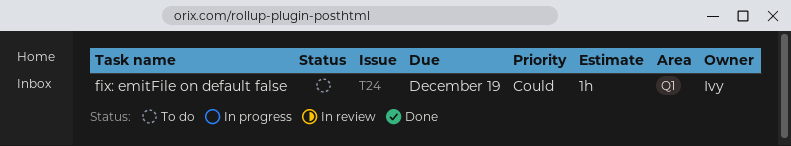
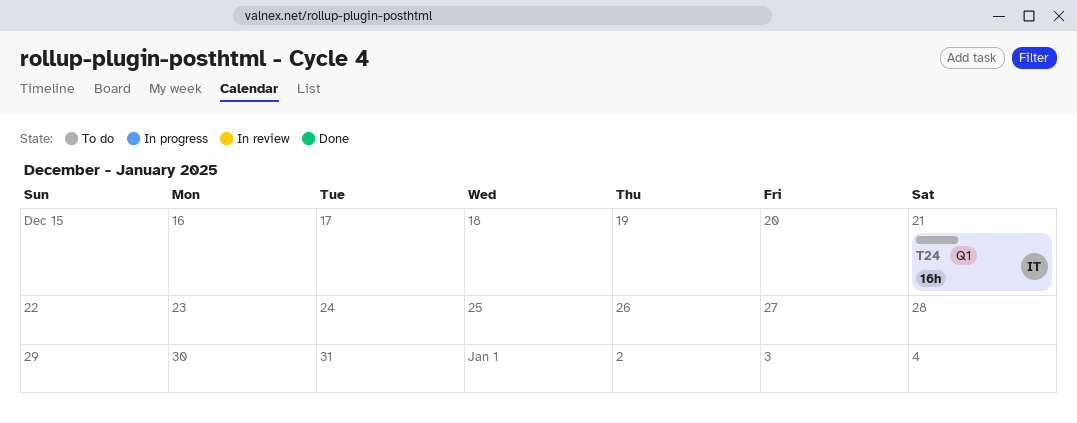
T24, estimate: 1h -> 16h
T24, due: Dec 19 -> Dec 21

